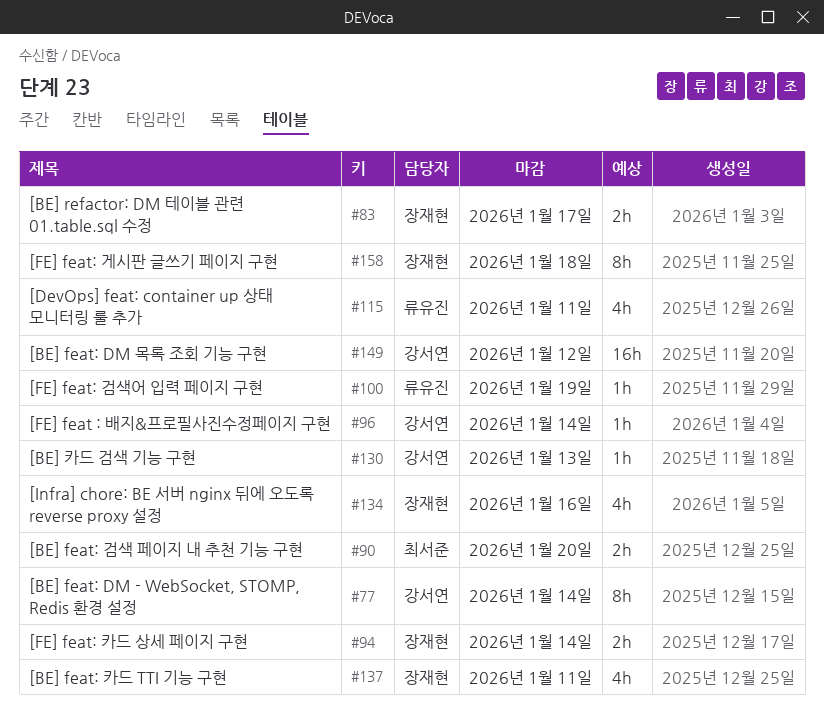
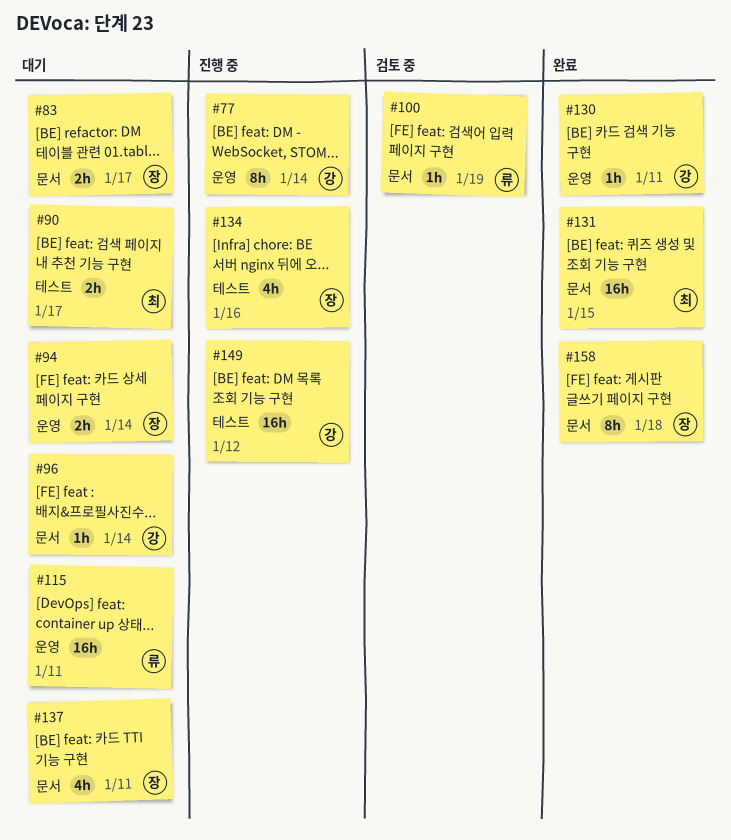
#90, due: Jan 20 -> Jan 17
#115, estimate: 4h -> 16h
#130, due: Jan 13 -> Jan 11
#131: none -> present

